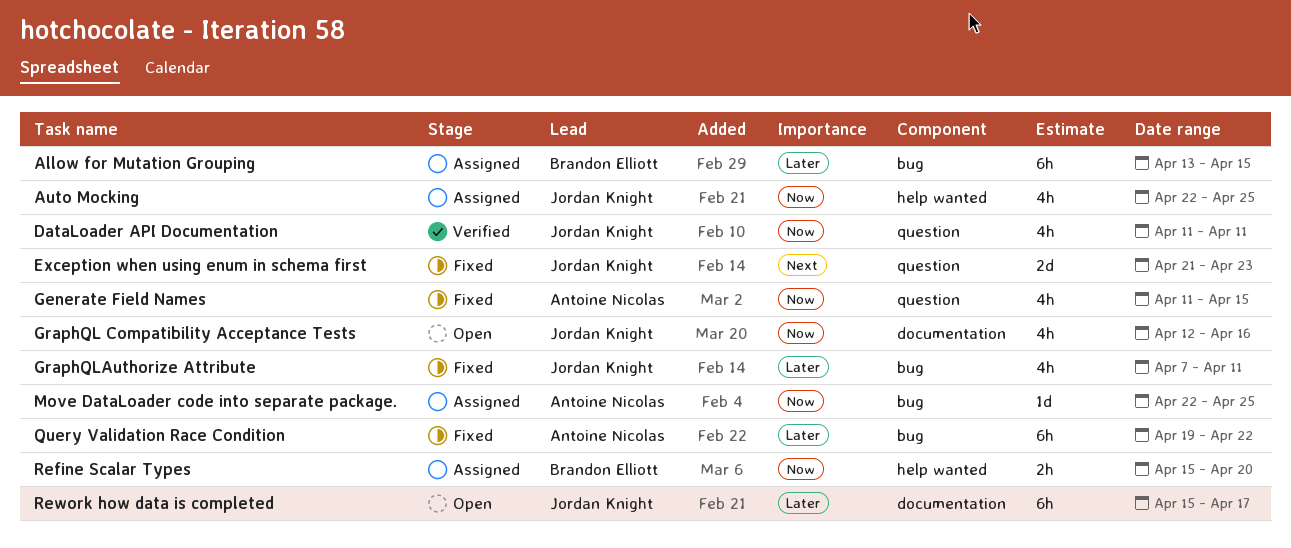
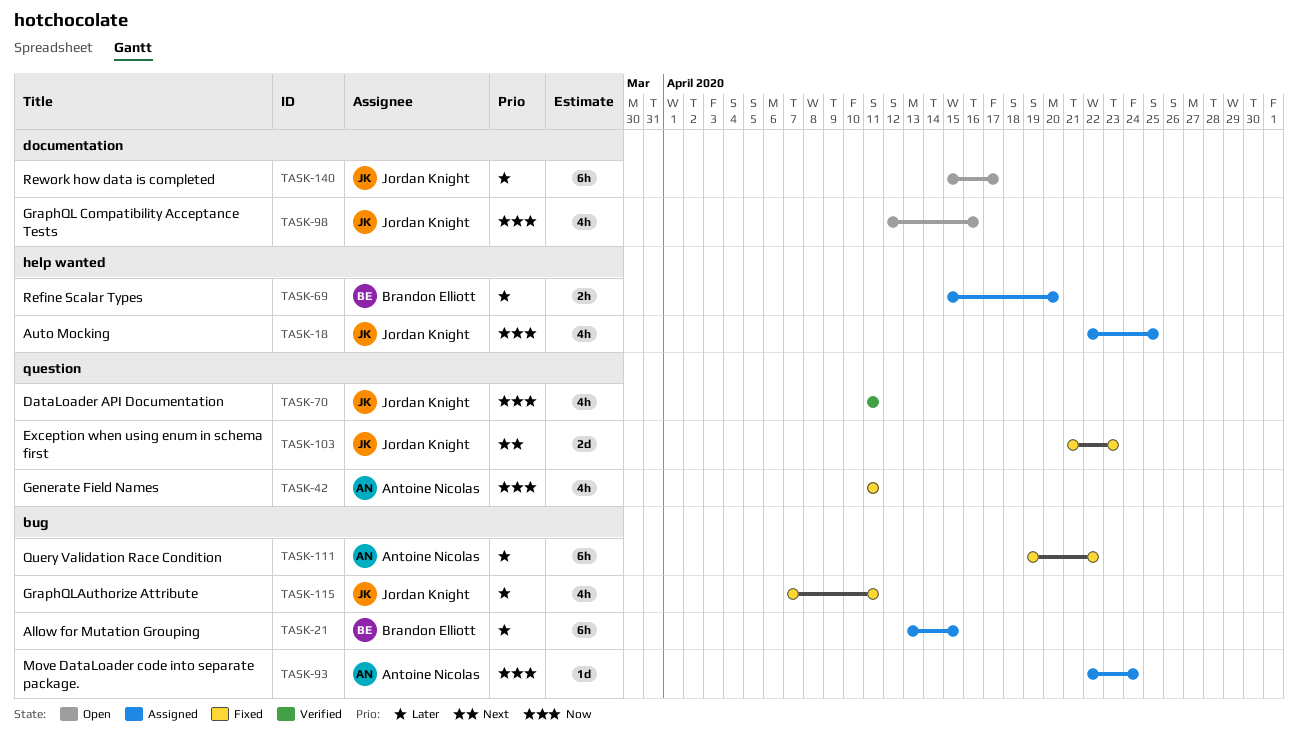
Generate Field Names, due: Apr 15 -> Apr 11
Move DataLoader code into separate package., due: Apr 25 -> Apr 24
Refine Scalar Types, priority: Now -> Later

